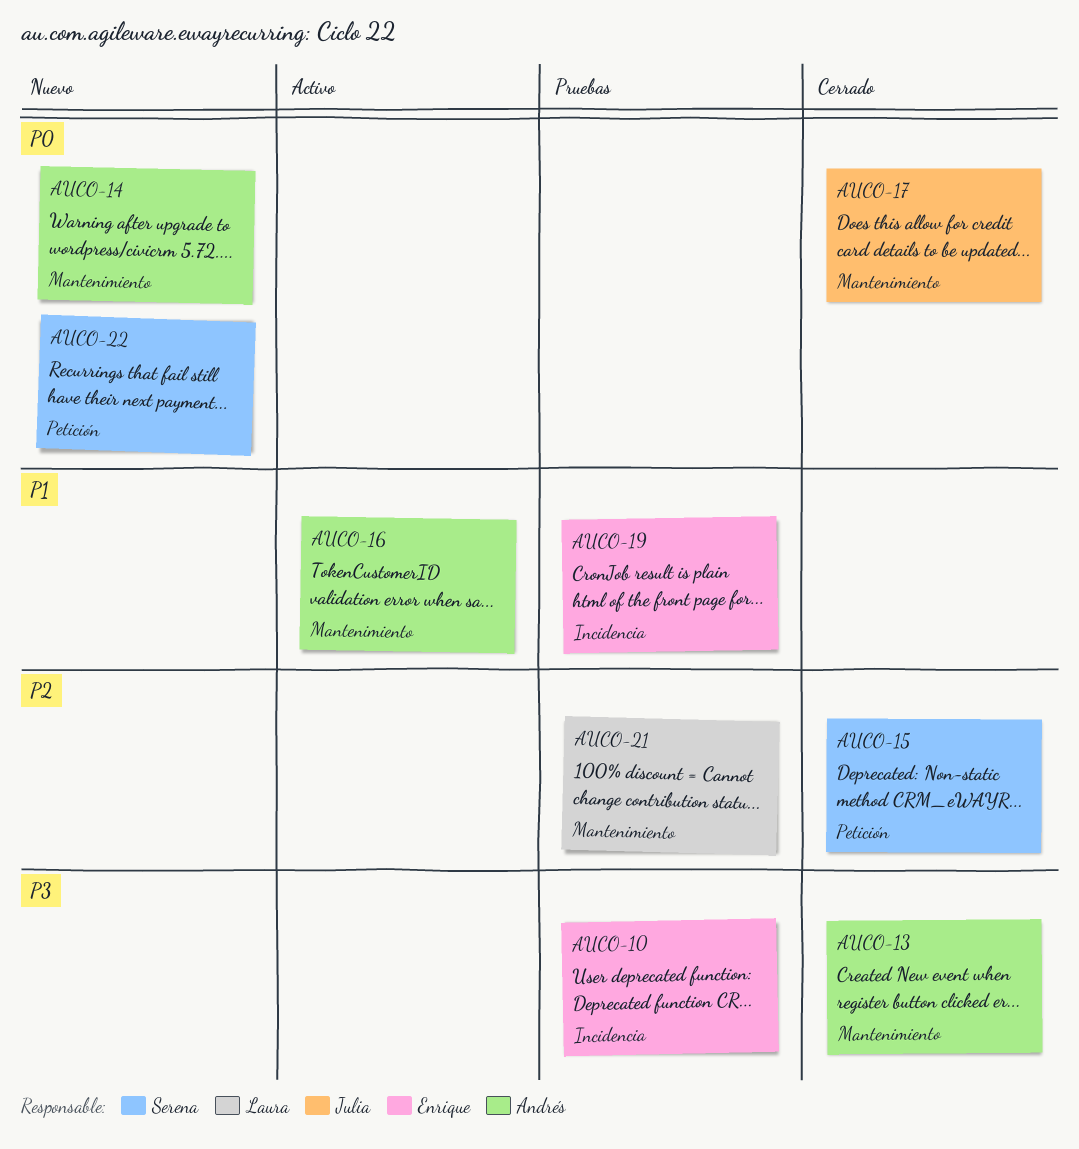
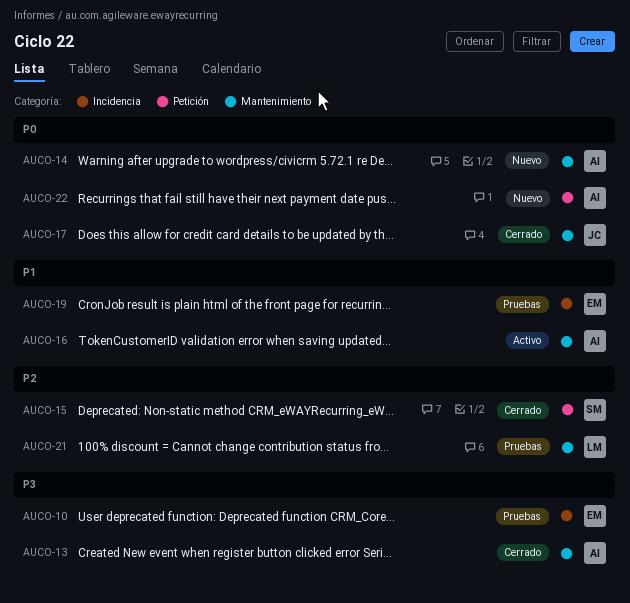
AUCO-22, owner: Serena -> Andrés

